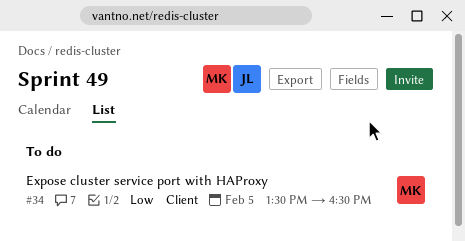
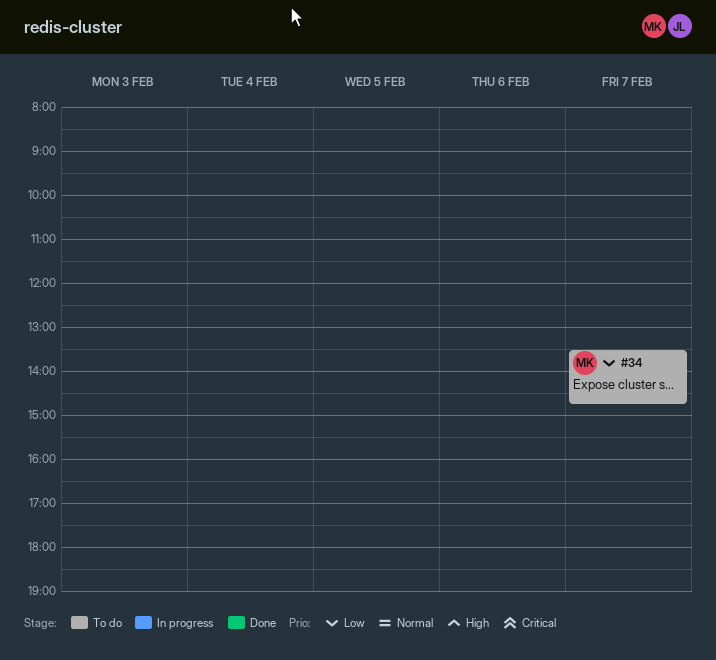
#34, day: Feb 5 -> Feb 7
#34, ends: 16:30 -> 14:45

